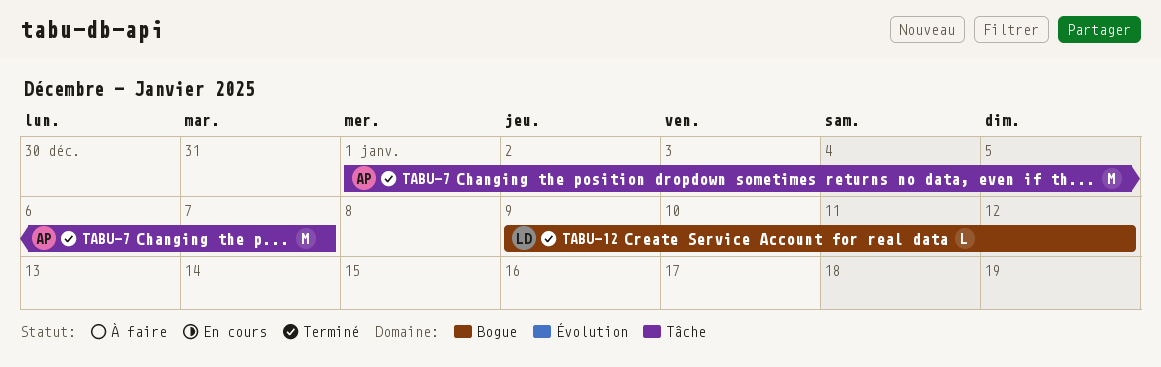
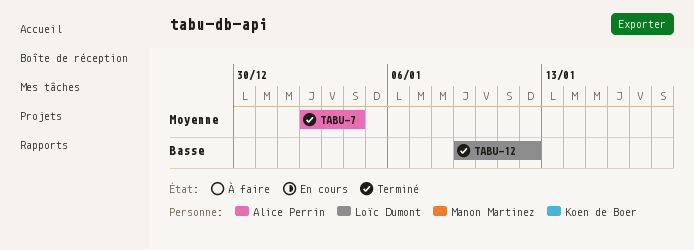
TABU-7, start: Jan 1 -> Jan 2
TABU-7, due: Jan 7 -> Jan 4

